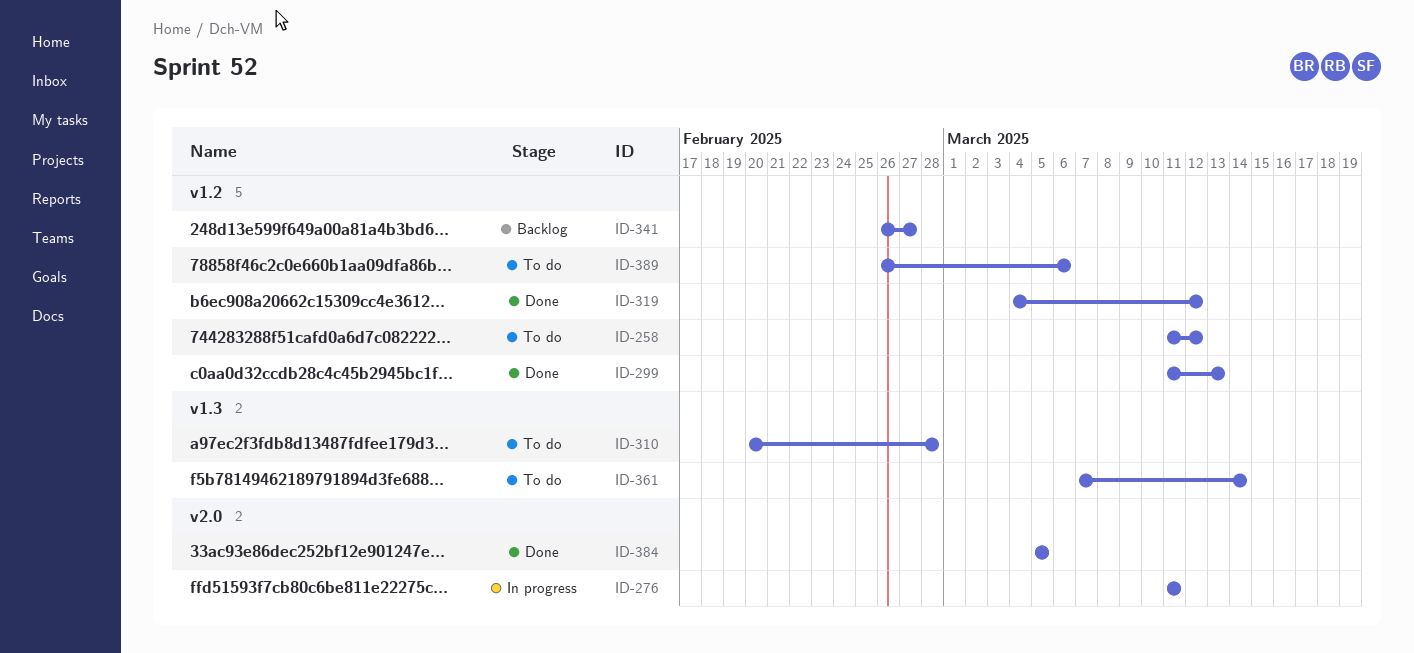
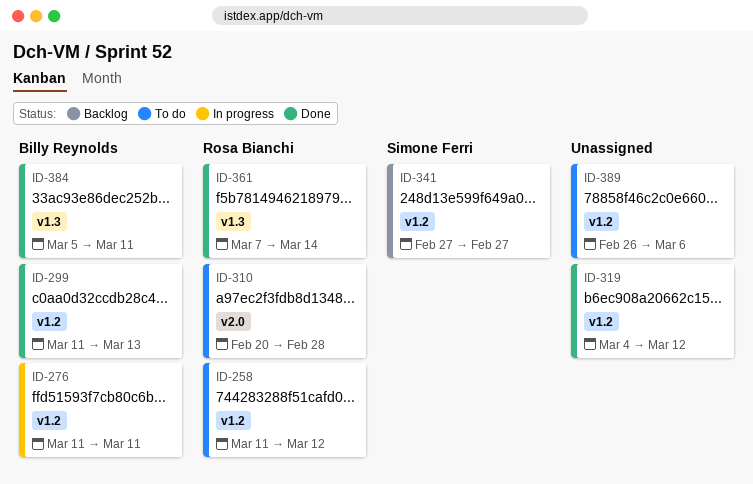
ID-276, label: v2.0 -> v1.2
ID-310, label: v1.3 -> v2.0
ID-341, start: Feb 26 -> Feb 27
ID-361, status: To do -> Done
ID-384, label: v2.0 -> v1.3
ID-384, due: Mar 5 -> Mar 11

